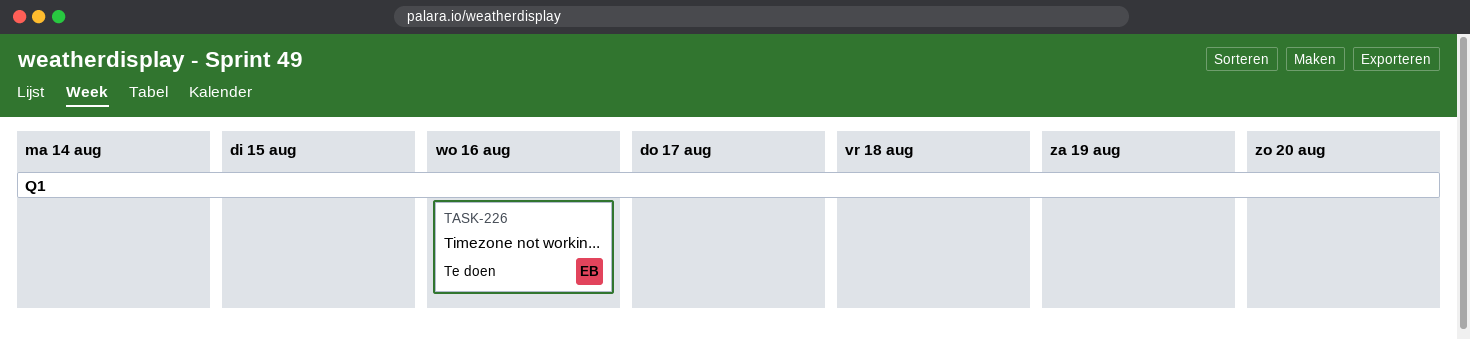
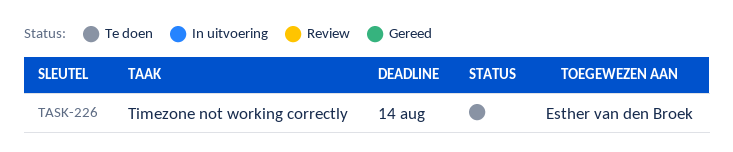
TASK-226, due: Aug 16 -> Aug 14

